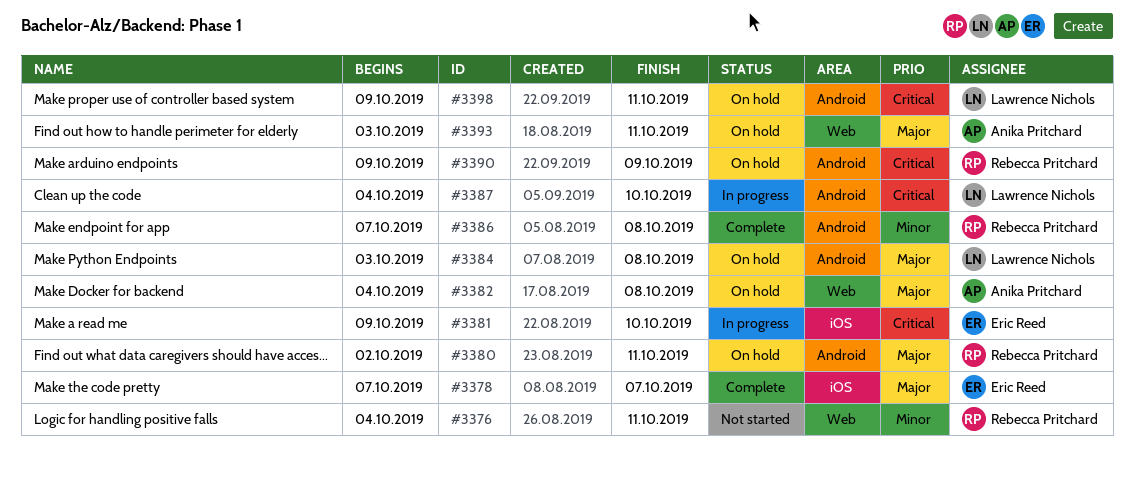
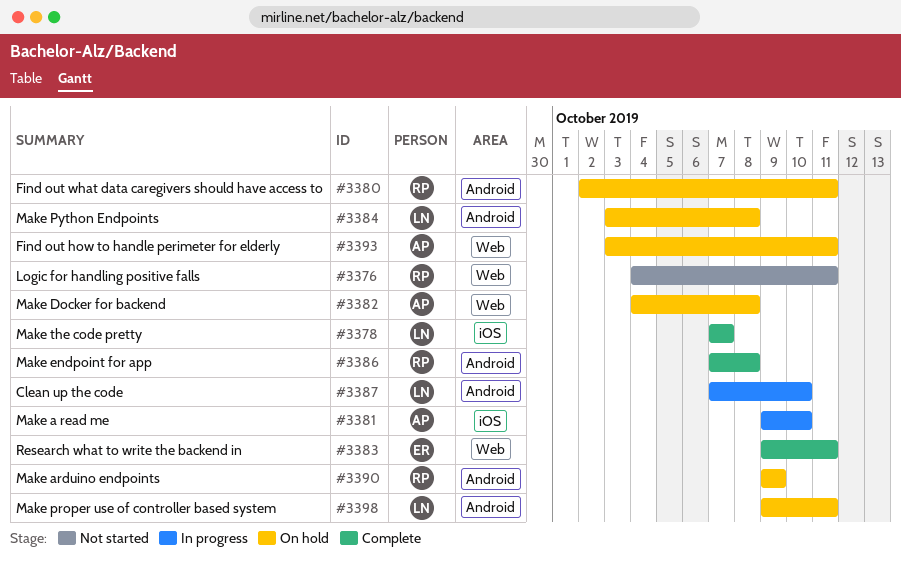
#3378, owner: Eric Reed -> Lawrence Nichols
#3381, owner: Eric Reed -> Anika Pritchard
#3383: none -> present
#3387, start: Oct 4 -> Oct 7

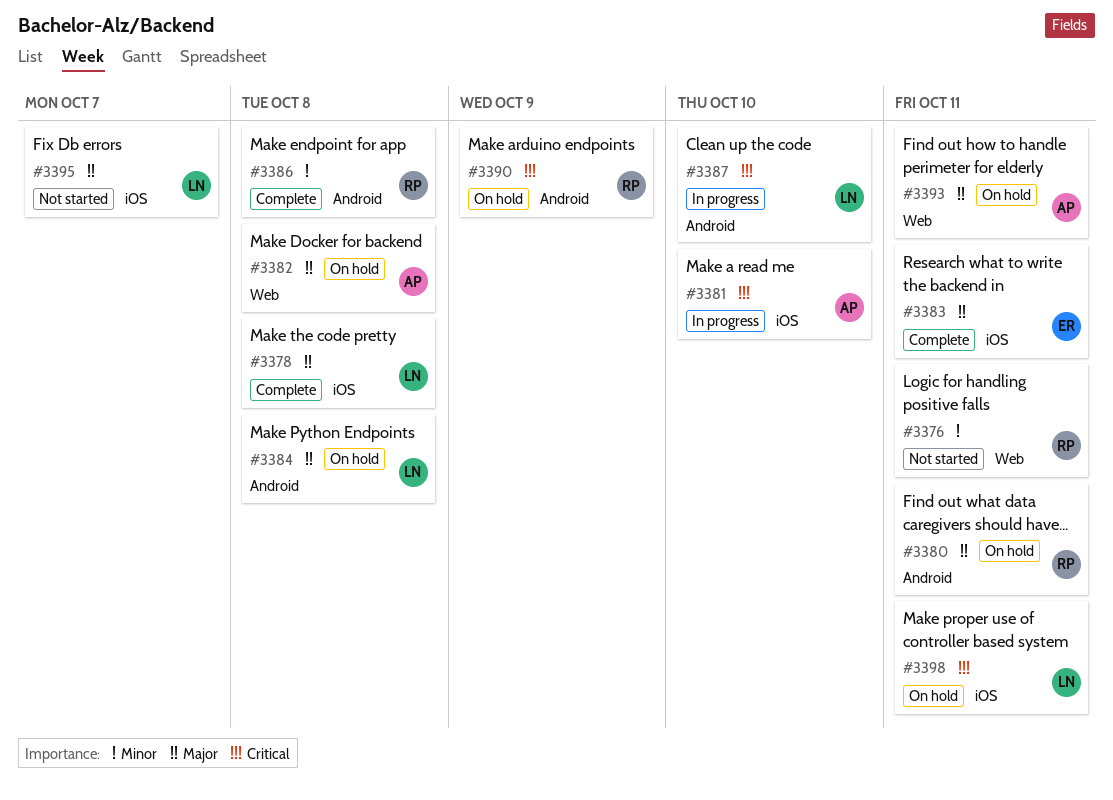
#3378, due: Oct 7 -> Oct 8
#3383, label: Web -> iOS
#3395: none -> present
#3398, label: Android -> iOS

